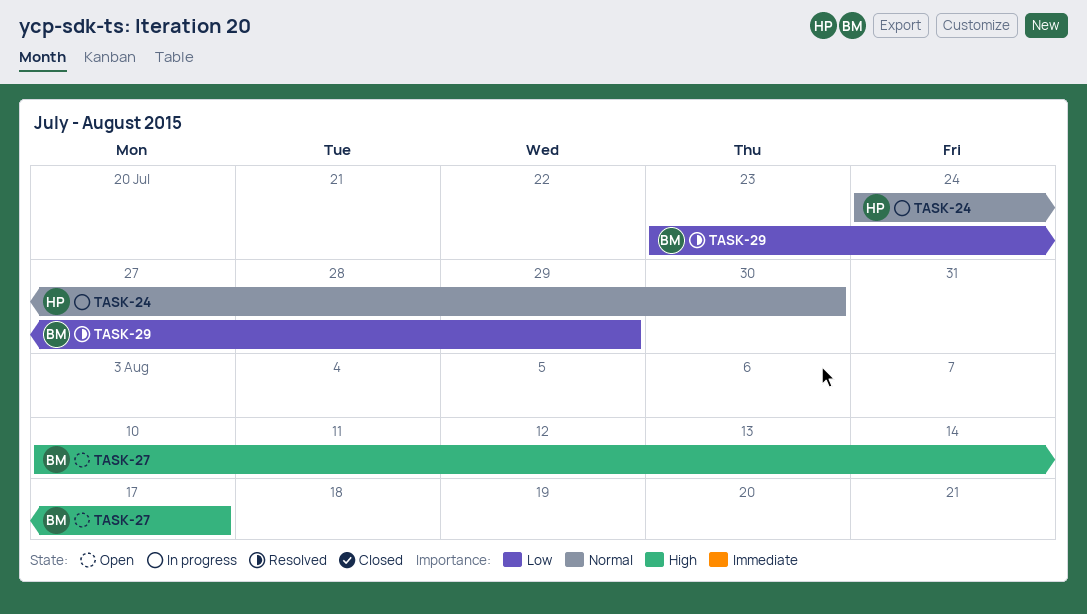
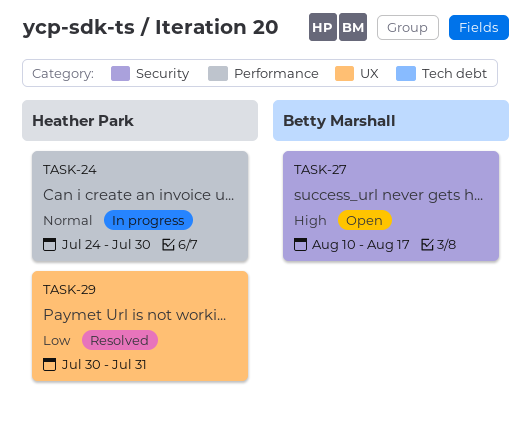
TASK-29, owner: Betty Marshall -> Heather Park
TASK-29, start: Jul 23 -> Jul 30
TASK-29, due: Jul 29 -> Jul 31

